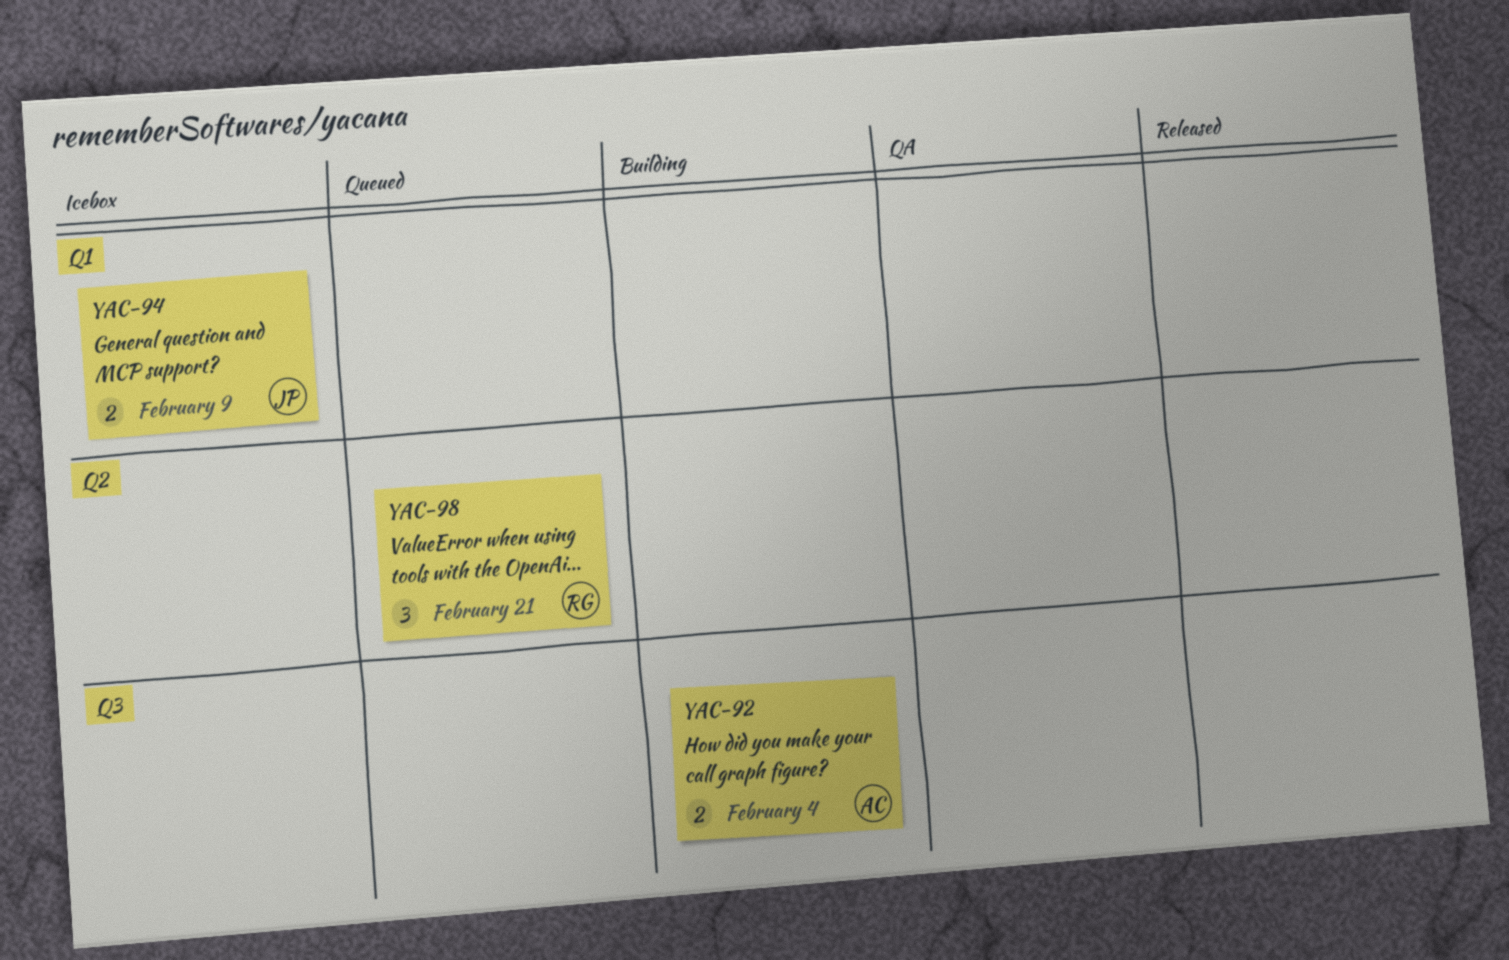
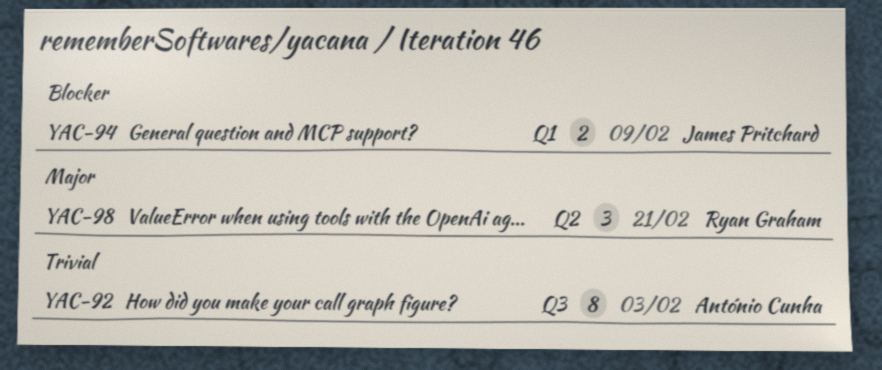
YAC-92, estimate: 2 -> 8
YAC-92, due: Feb 4 -> Feb 3

